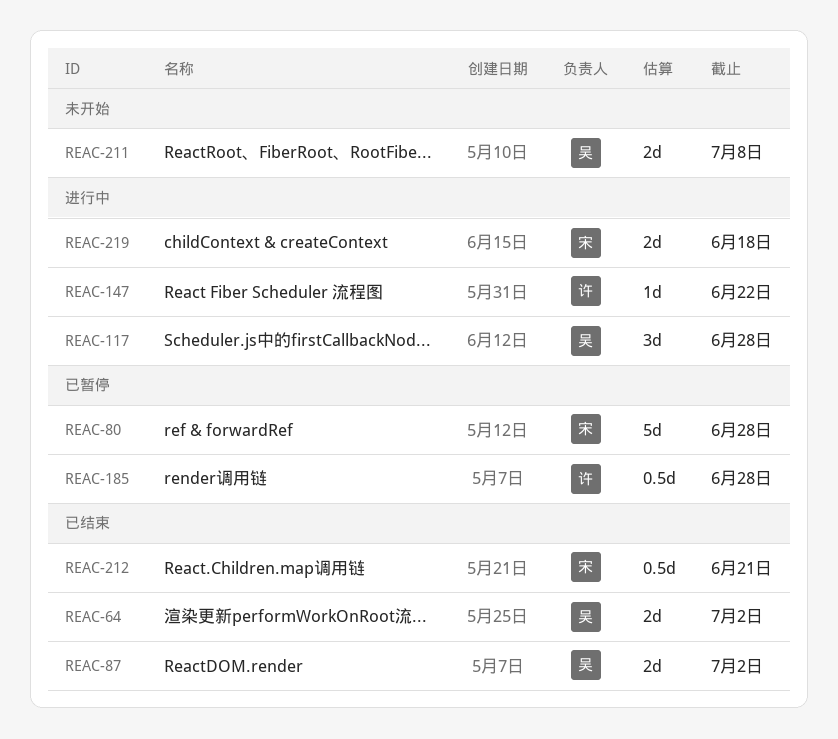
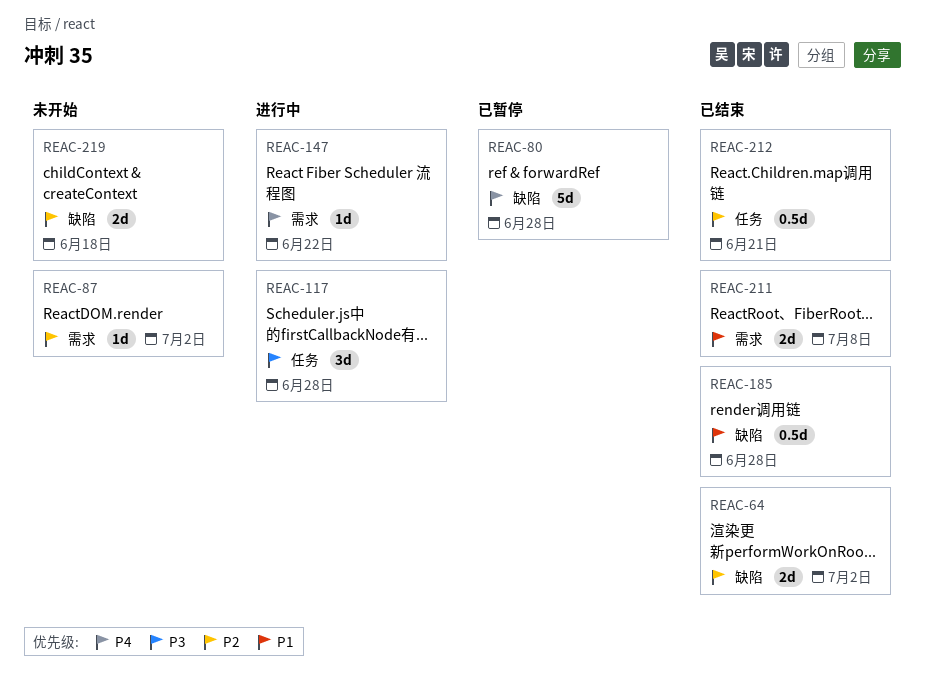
REAC-87, status: 已结束 -> 未开始
REAC-87, estimate: 2d -> 1d
REAC-185, status: 已暂停 -> 已结束
REAC-211, status: 未开始 -> 已结束
REAC-219, status: 进行中 -> 未开始

